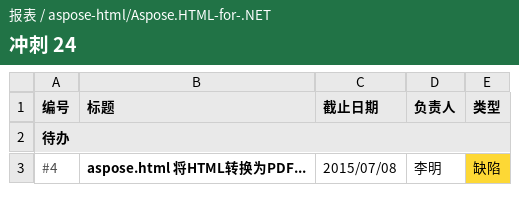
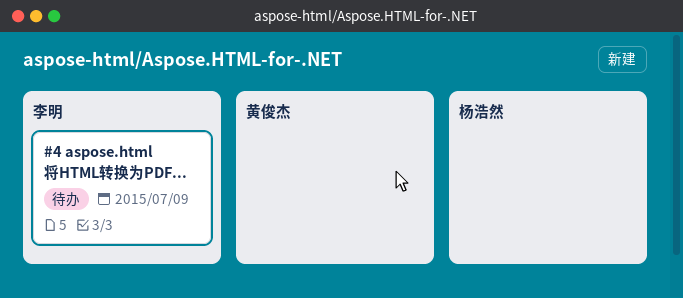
#4, due: Jul 8 -> Jul 9

